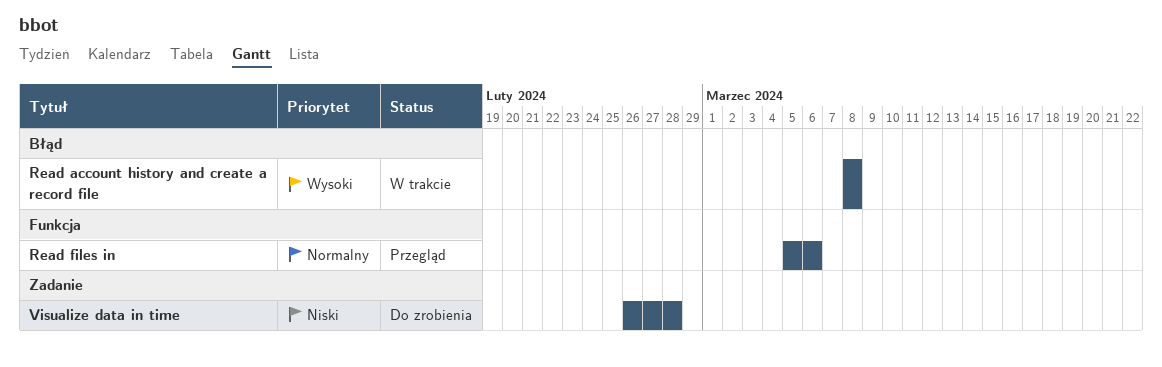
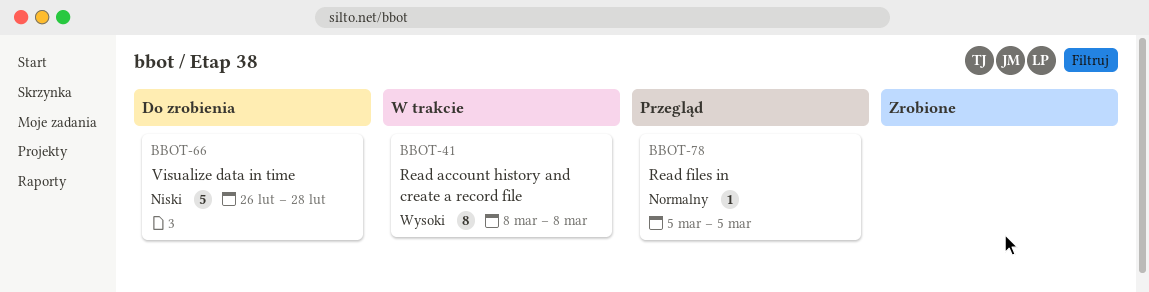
Read files in, due: Mar 6 -> Mar 5

